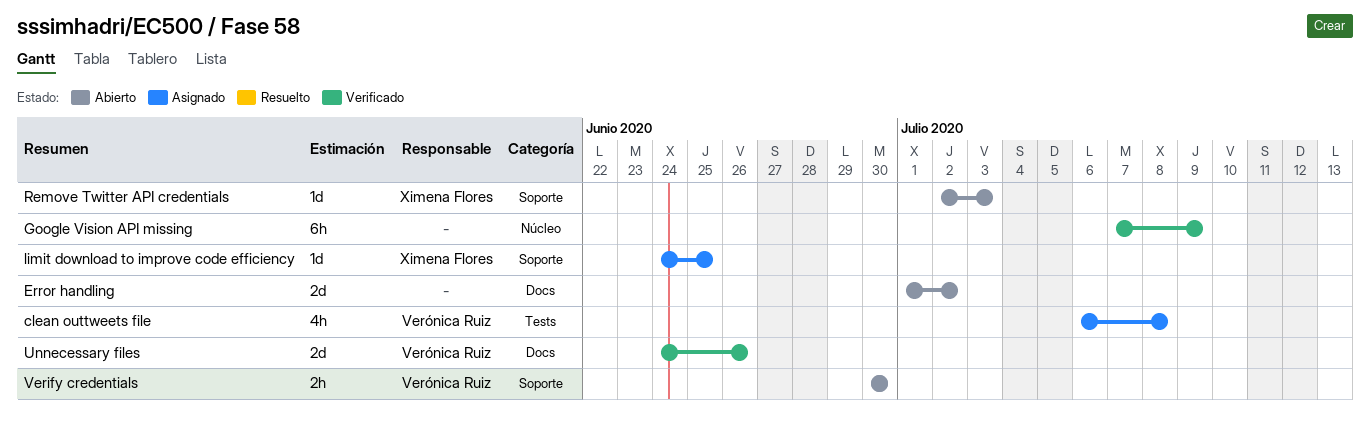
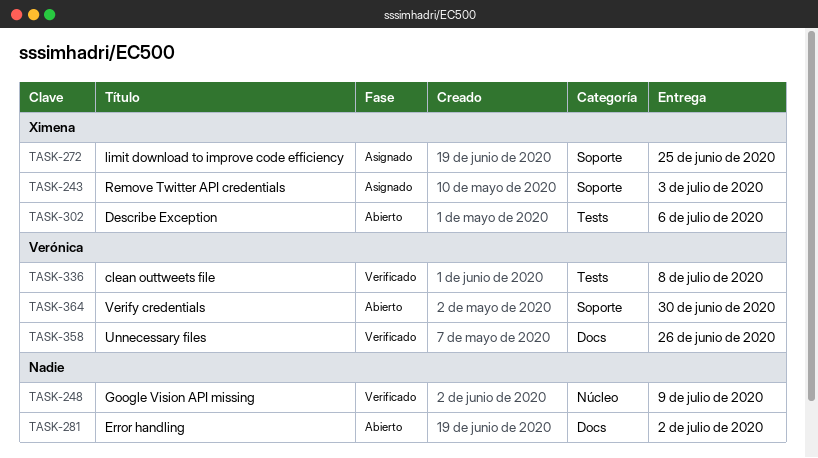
clean outtweets file, status: Asignado -> Verificado
Describe Exception: none -> present
Remove Twitter API credentials, status: Abierto -> Asignado

